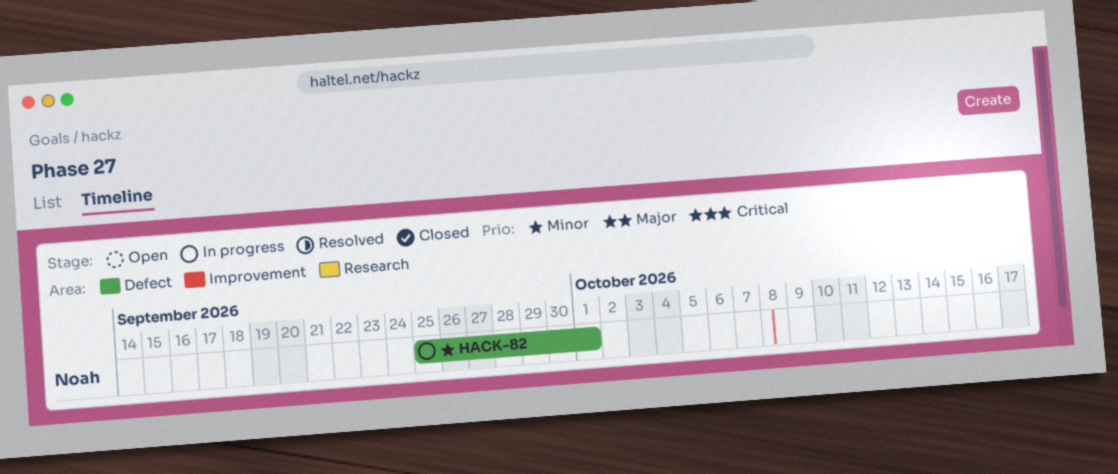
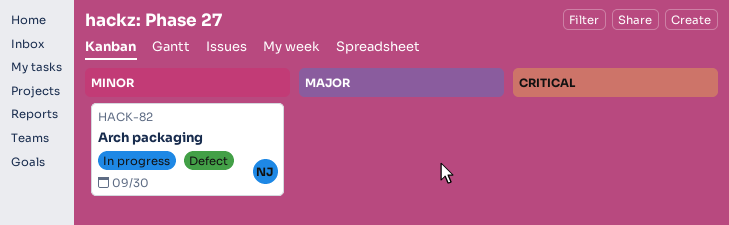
HACK-82, due: Oct 1 -> Sep 30

